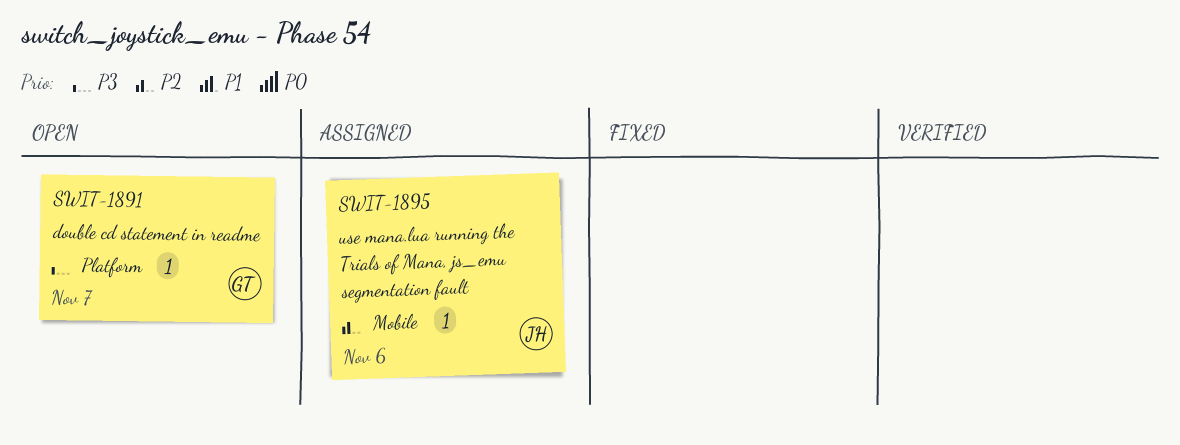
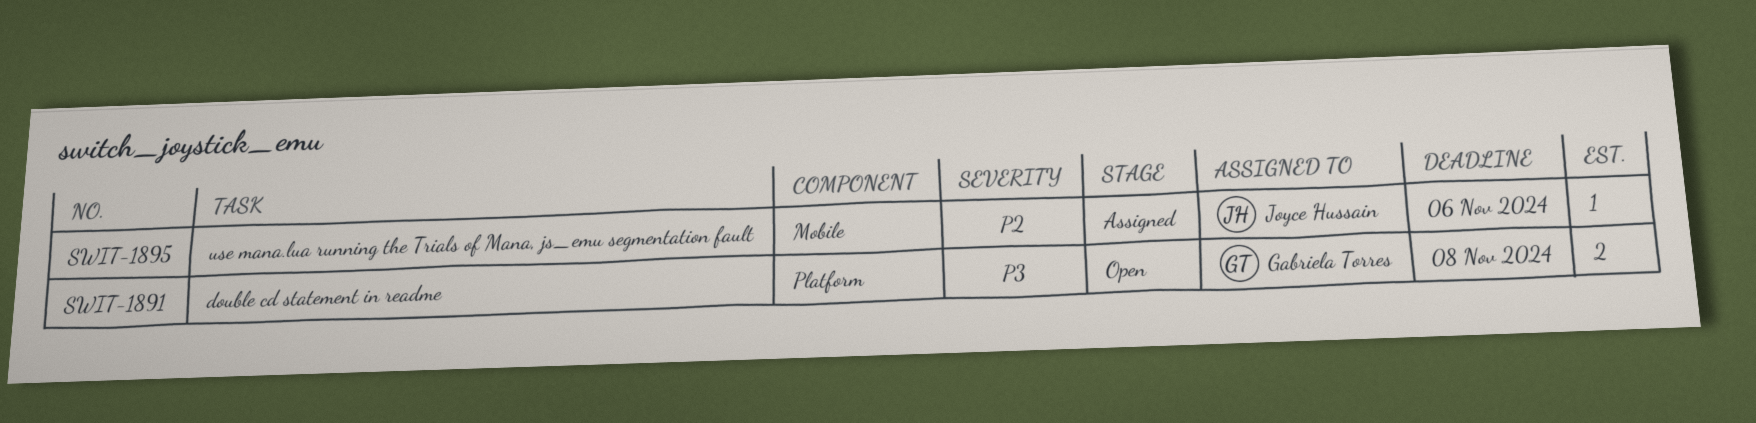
SWIT-1891, estimate: 1 -> 2
SWIT-1891, due: Nov 7 -> Nov 8

